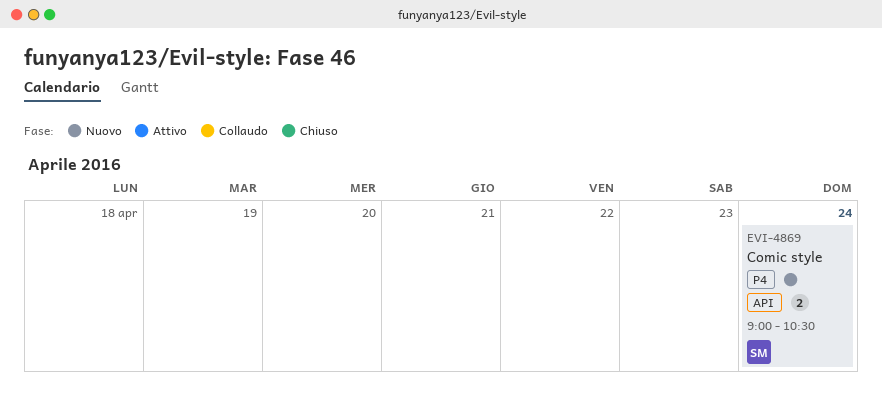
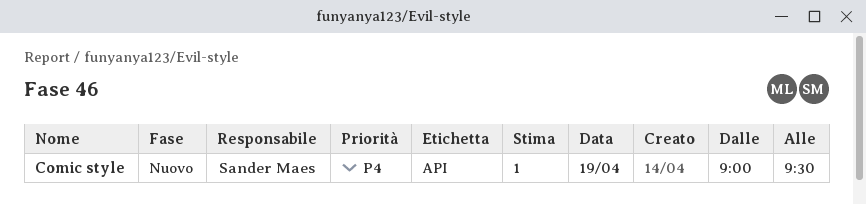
Comic style, estimate: 2 -> 1
Comic style, day: Apr 24 -> Apr 19
Comic style, ends: 10:30 -> 09:30

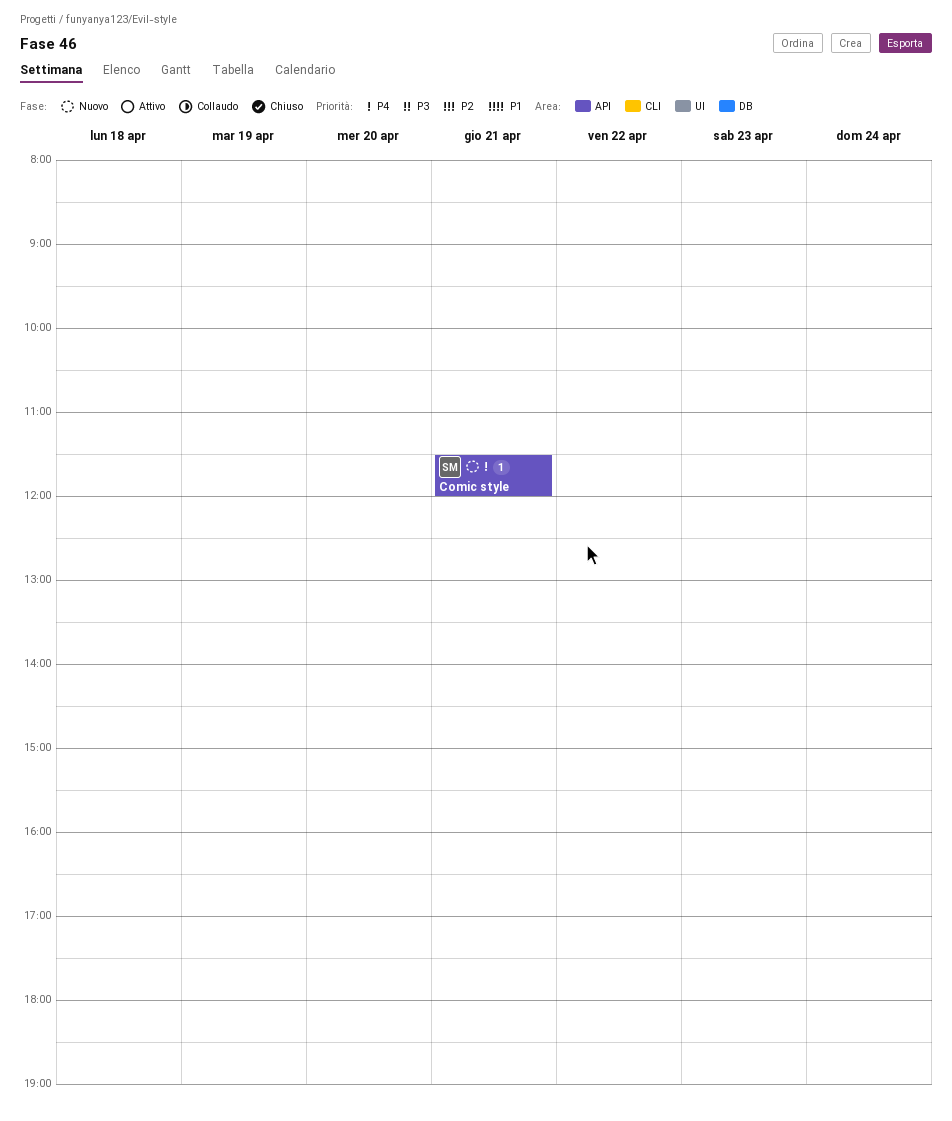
Comic style, day: Apr 19 -> Apr 21
Comic style, begins: 09:00 -> 11:30
Comic style, ends: 09:30 -> 12:00

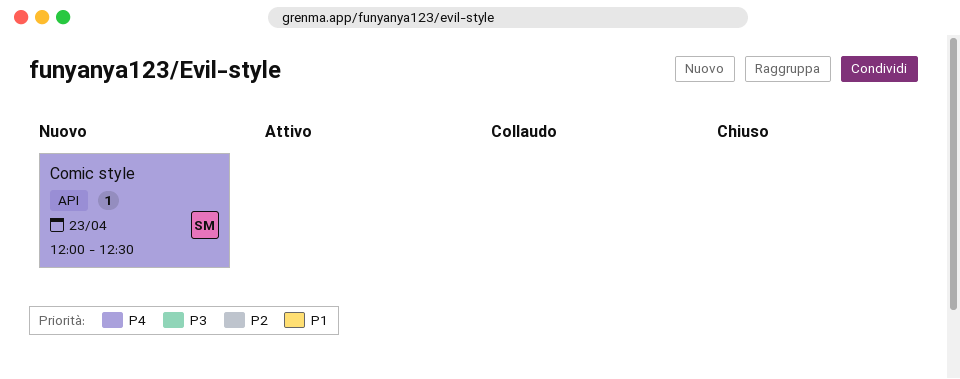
Comic style, day: Apr 21 -> Apr 23
Comic style, begins: 11:30 -> 12:00
Comic style, ends: 12:00 -> 12:30

